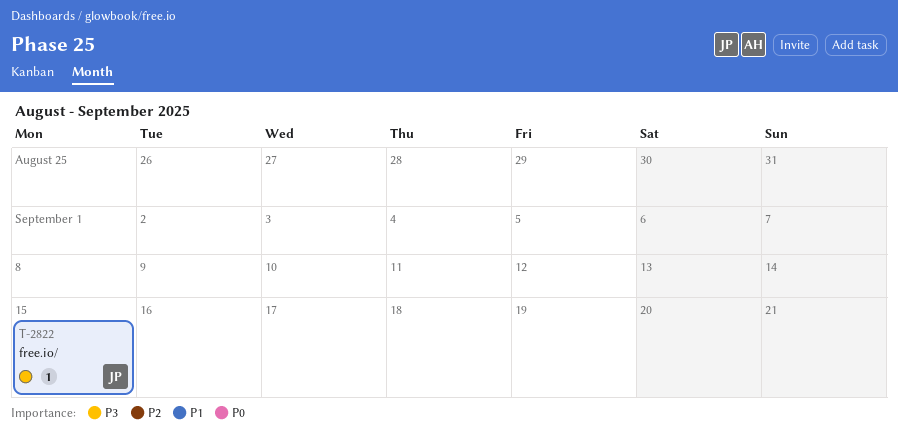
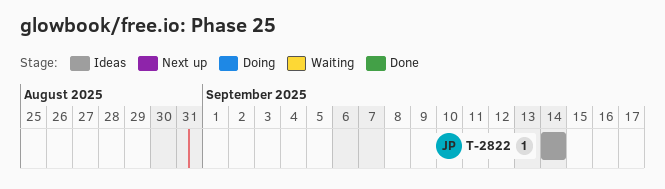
T-2822, due: Sep 15 -> Sep 14

